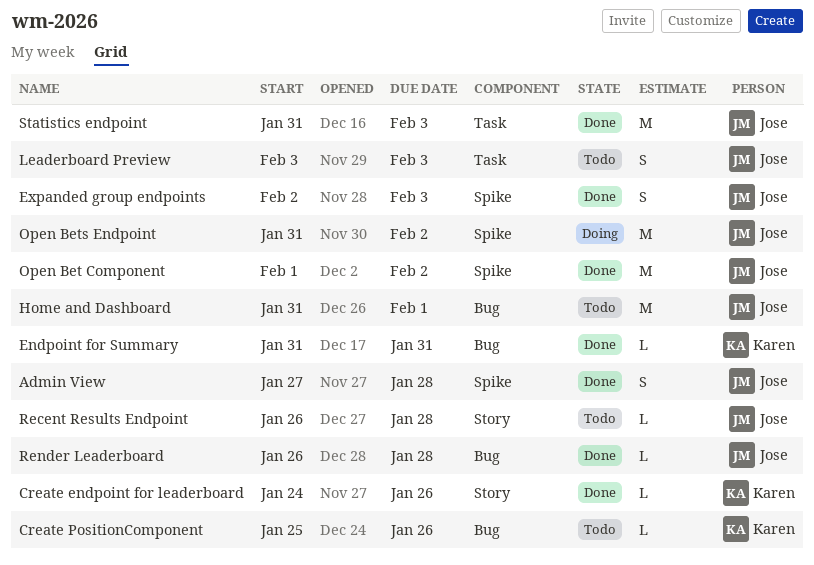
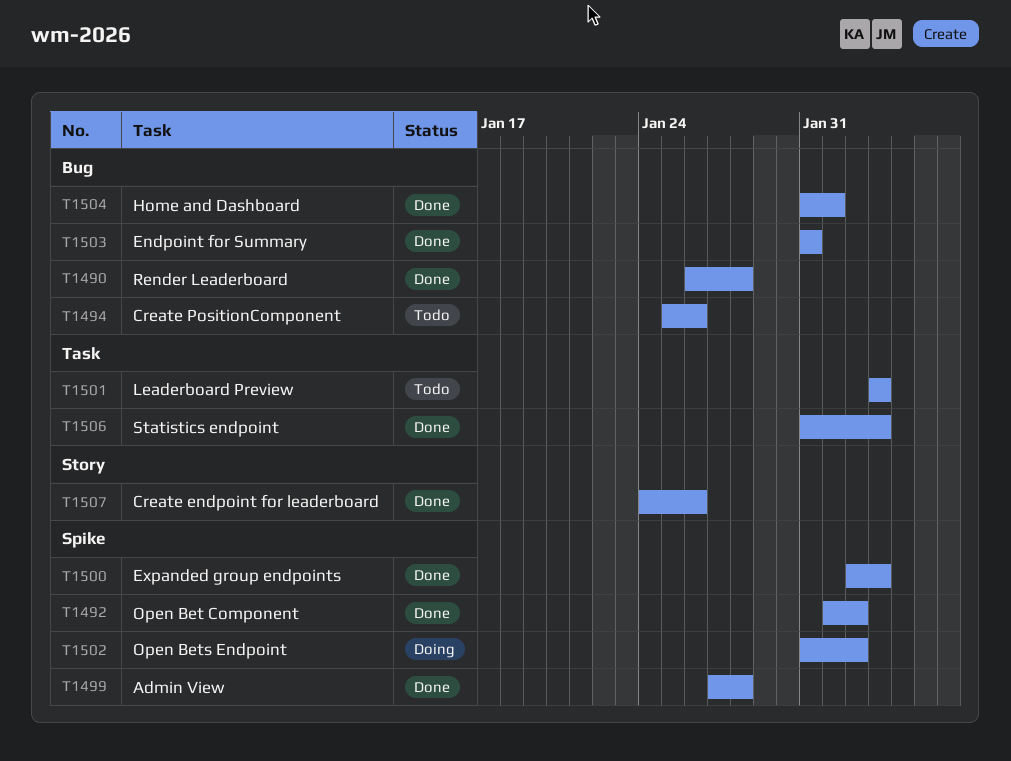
Home and Dashboard, status: Todo -> Done
Recent Results Endpoint: present -> none

